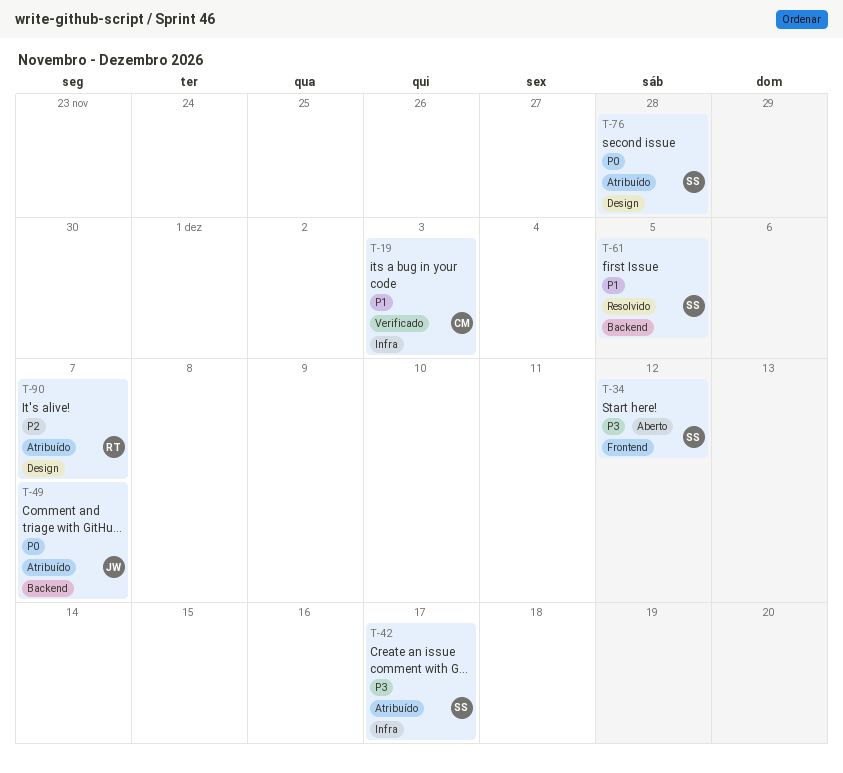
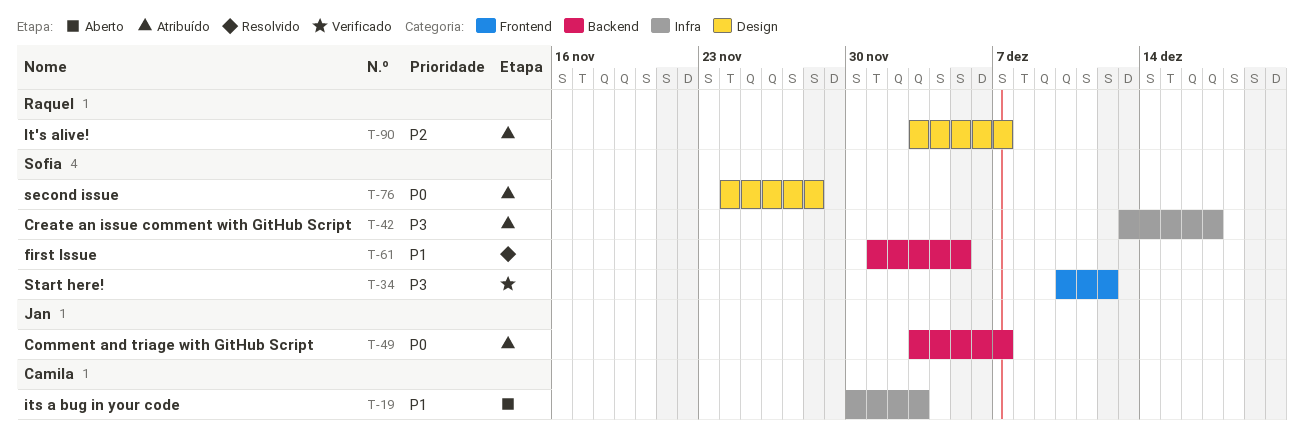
T-19, status: Verificado -> Aberto
T-34, status: Aberto -> Verificado

